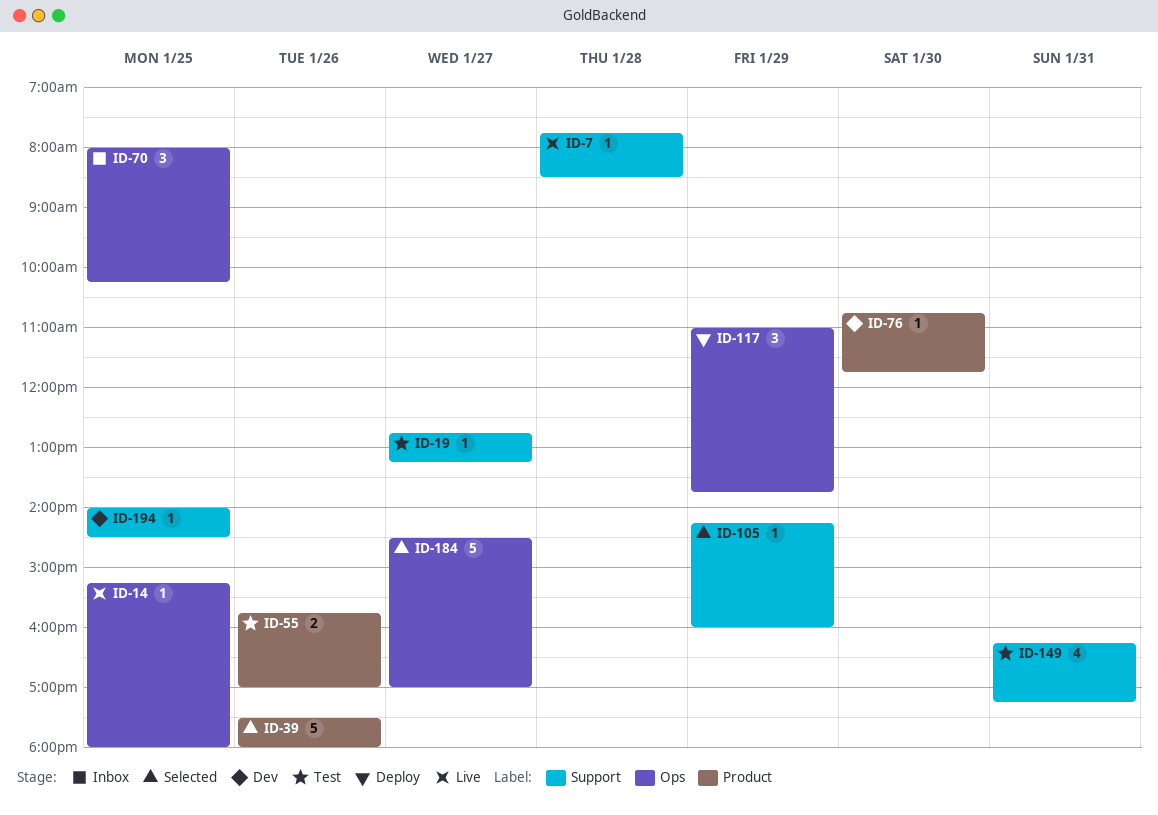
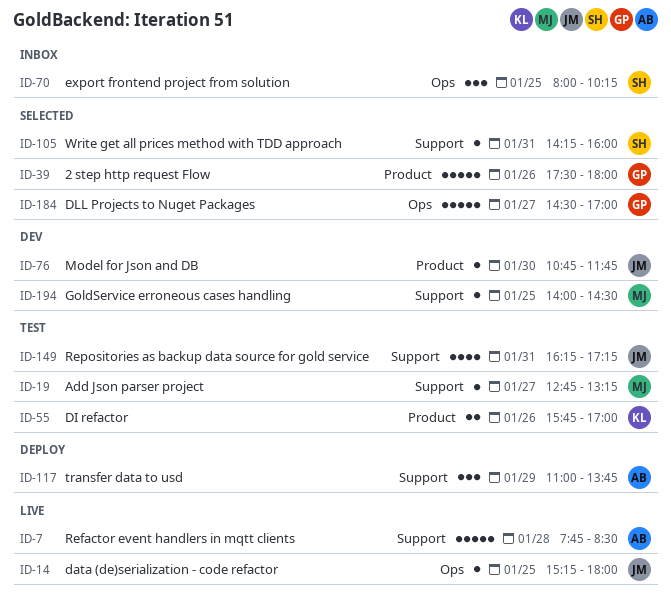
ID-7, estimate: 1 -> 5
ID-105, day: Jan 29 -> Jan 31
ID-117, label: Ops -> Support

